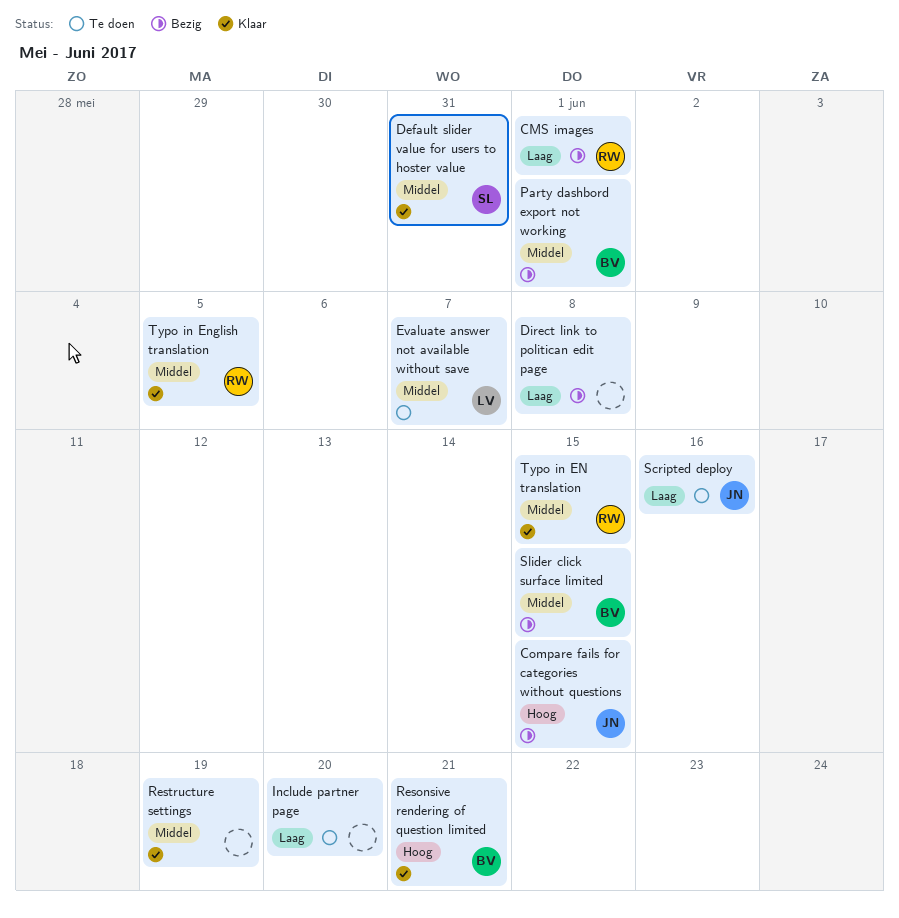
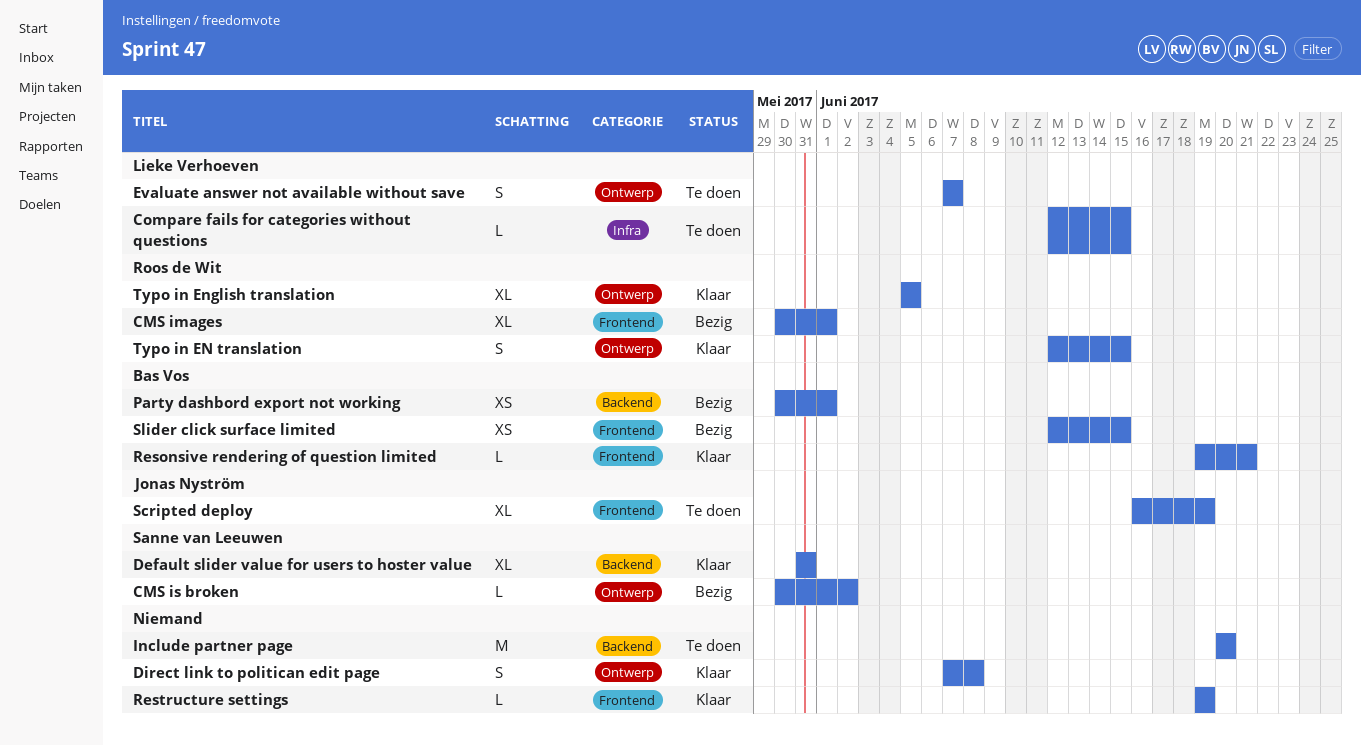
CMS is broken: none -> present
Compare fails for categories without questions, status: Bezig -> Te doen
Compare fails for categories without questions, owner: Jonas Nyström -> Lieke Verhoeven
Direct link to politican edit page, status: Bezig -> Klaar
Scripted deploy, due: Jun 16 -> Jun 19

